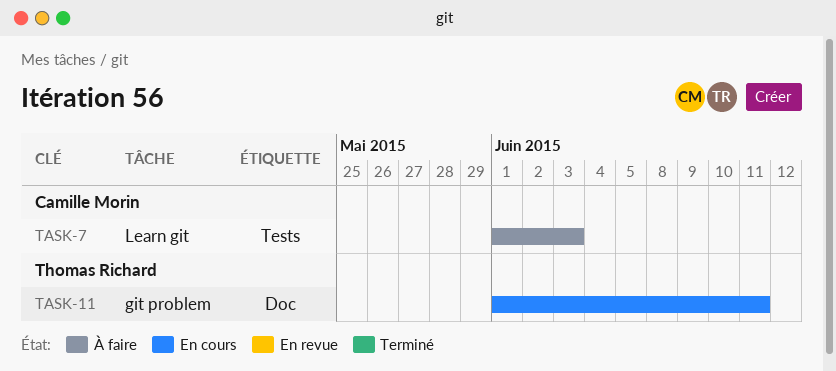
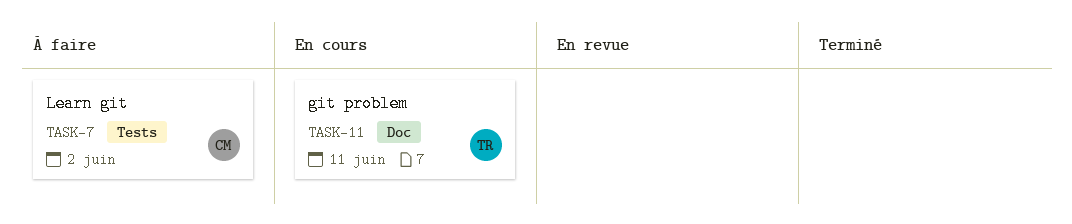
TASK-7, due: Jun 3 -> Jun 2

